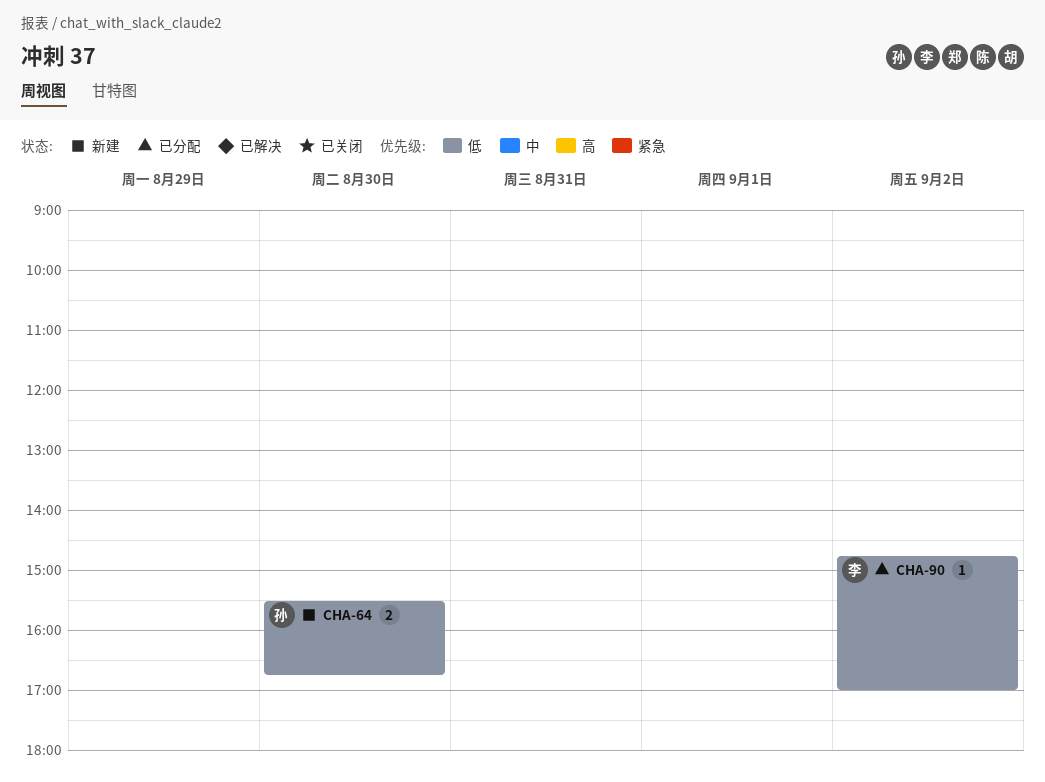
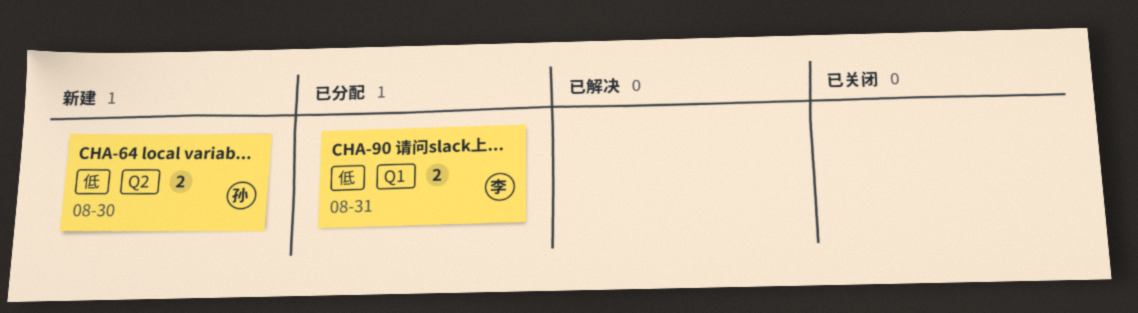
CHA-90, estimate: 1 -> 2
CHA-90, day: Sep 2 -> Aug 31

